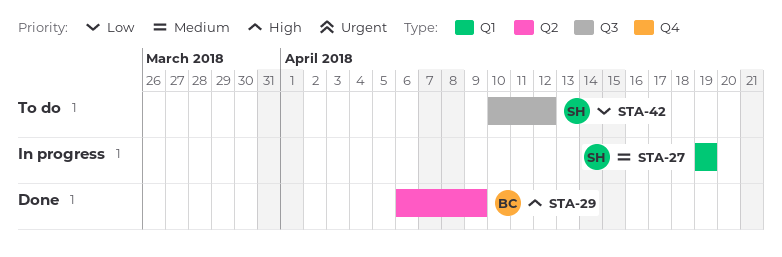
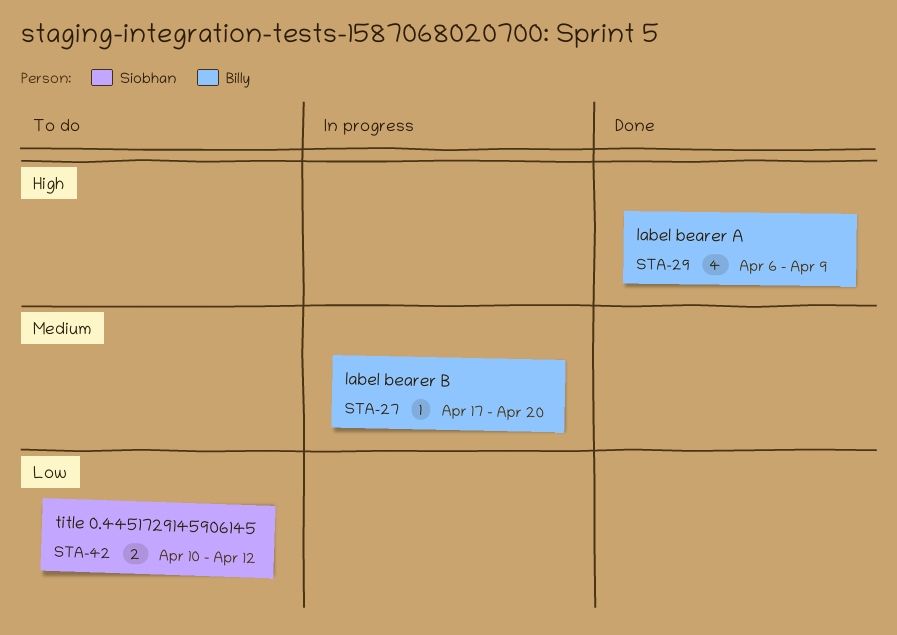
STA-27, owner: Siobhan -> Billy
STA-27, start: Apr 19 -> Apr 17
STA-27, due: Apr 19 -> Apr 20

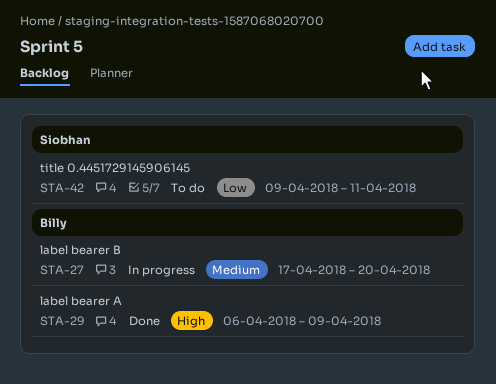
STA-42, start: Apr 10 -> Apr 9
STA-42, due: Apr 12 -> Apr 11

